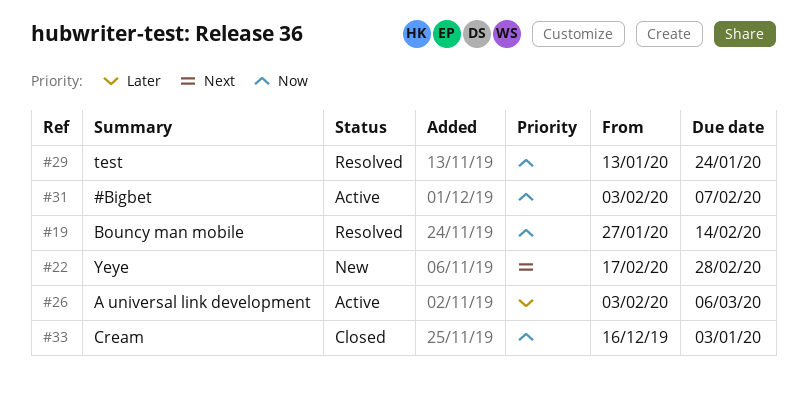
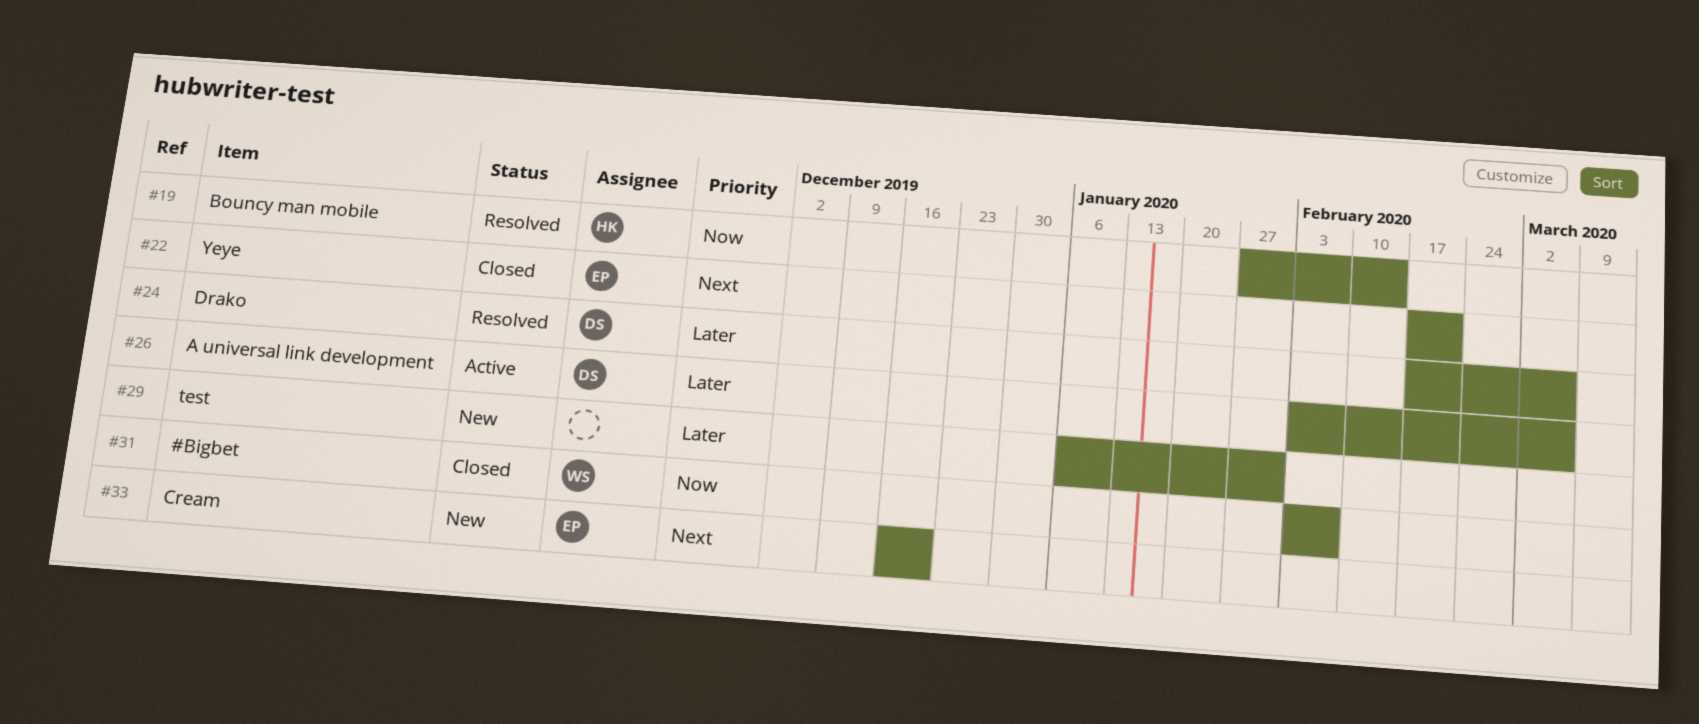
#22, status: New -> Closed
#22, due: Feb 28 -> Feb 21
#24: none -> present
#29, status: Resolved -> New
#29, priority: Now -> Later
#29, start: Jan 13 -> Jan 6
#29, due: Jan 24 -> Jan 31
#31, status: Active -> Closed
#33, status: Closed -> New
#33, priority: Now -> Next
#33, due: Jan 3 -> Dec 20

